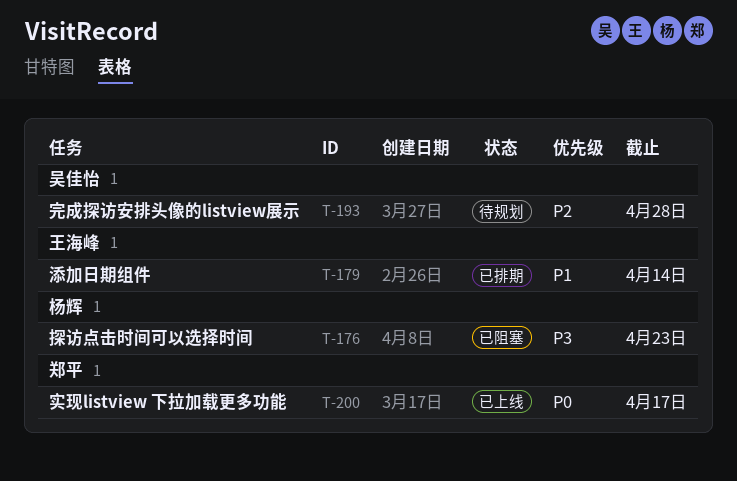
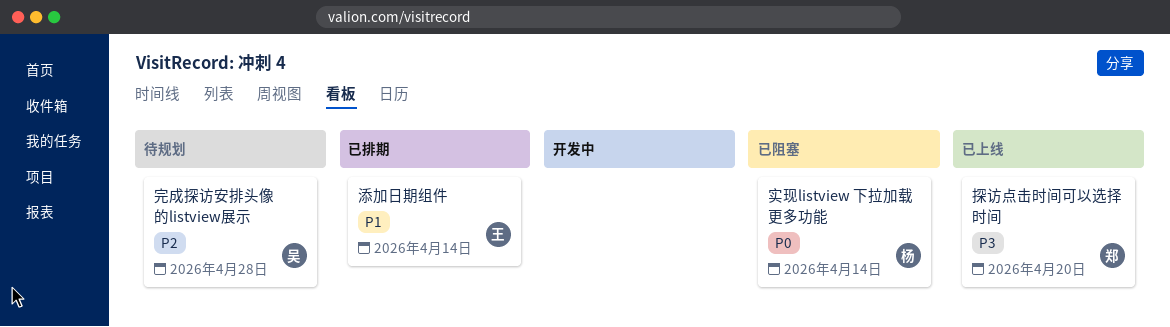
实现listview 下拉加载更多功能, status: 已上线 -> 已阻塞
实现listview 下拉加载更多功能, owner: 郑平 -> 杨辉
实现listview 下拉加载更多功能, due: Apr 17 -> Apr 14
探访点击时间可以选择时间, status: 已阻塞 -> 已上线
探访点击时间可以选择时间, owner: 杨辉 -> 郑平
探访点击时间可以选择时间, due: Apr 23 -> Apr 20

